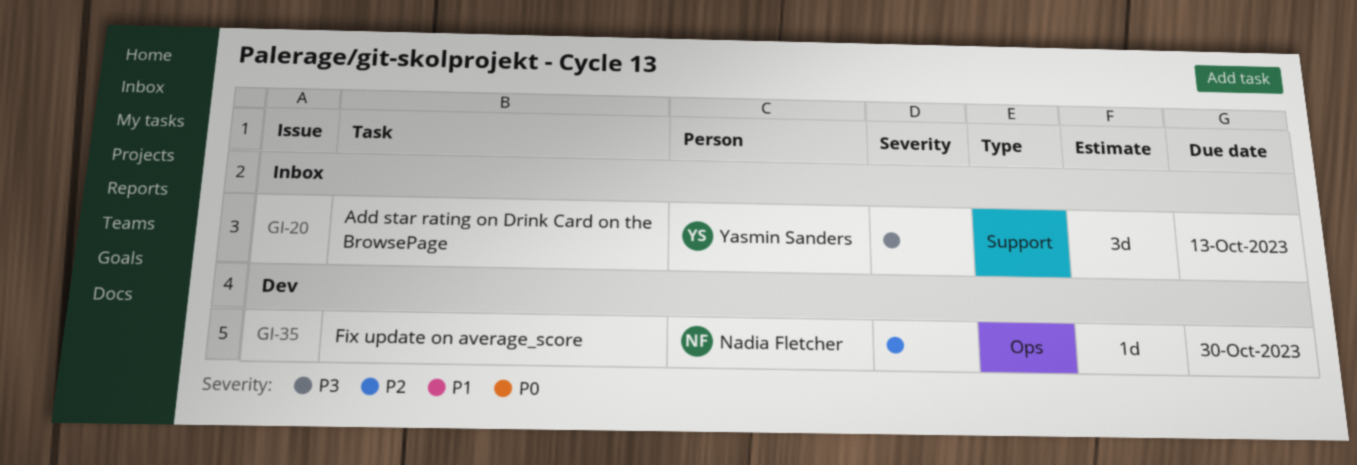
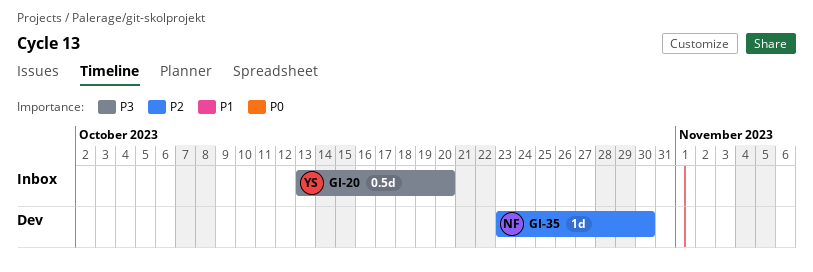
GI-20, estimate: 3d -> 0.5d
GI-20, due: Oct 13 -> Oct 20

